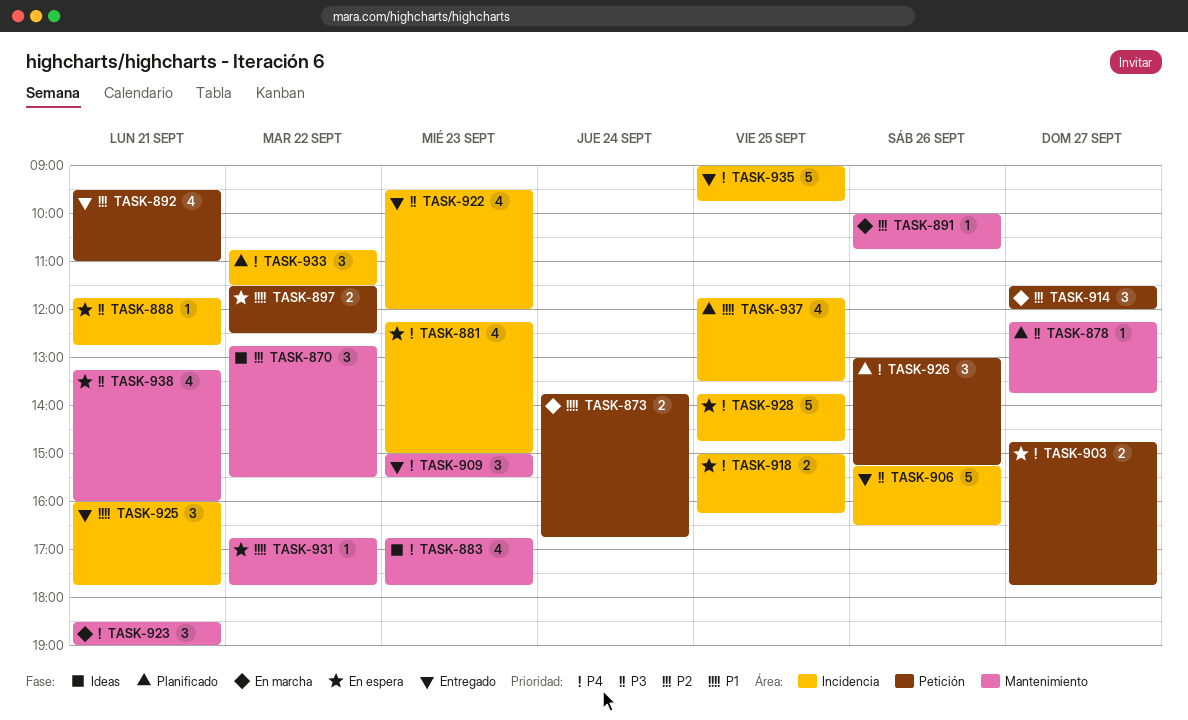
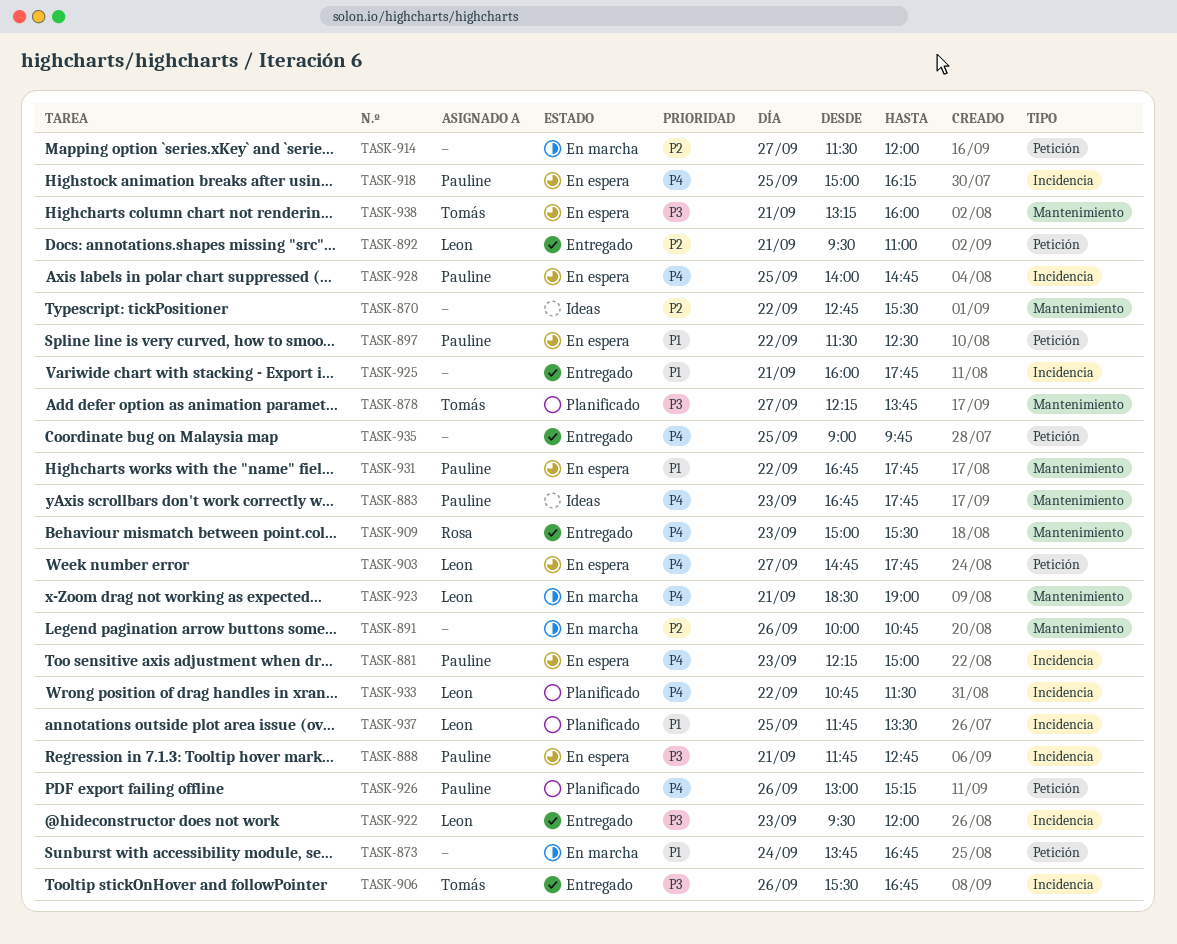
TASK-906, begins: 15:15 -> 15:30
TASK-906, ends: 16:30 -> 16:45
TASK-928, begins: 13:45 -> 14:00
TASK-935, label: Incidencia -> Petición

